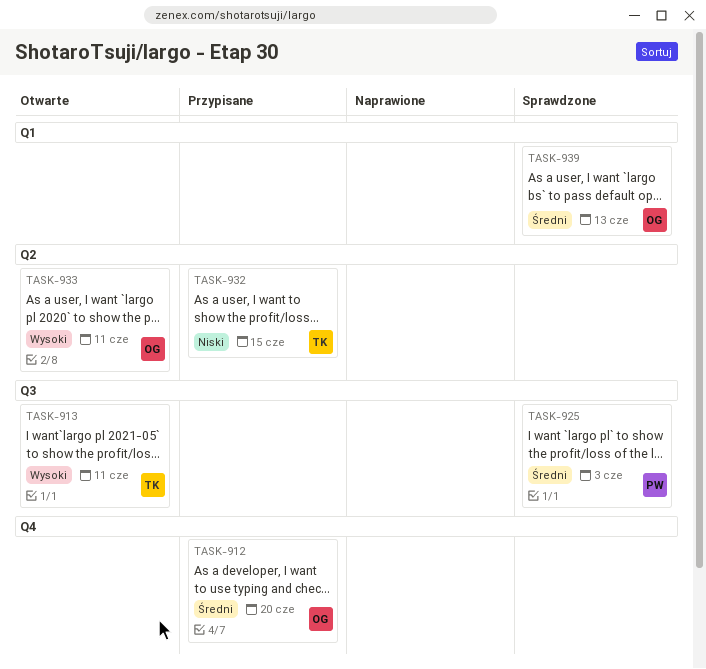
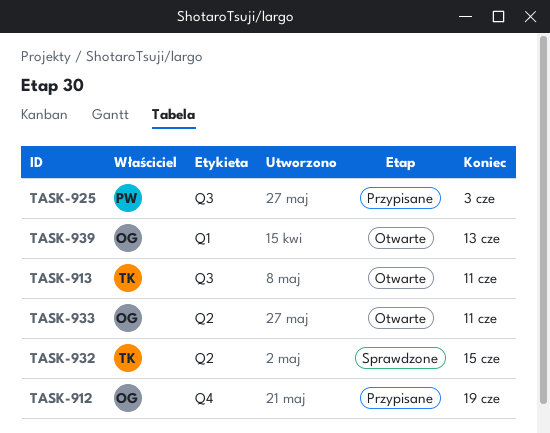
TASK-912, due: Jun 20 -> Jun 19
TASK-925, status: Sprawdzone -> Przypisane
TASK-932, status: Przypisane -> Sprawdzone
TASK-939, status: Sprawdzone -> Otwarte

